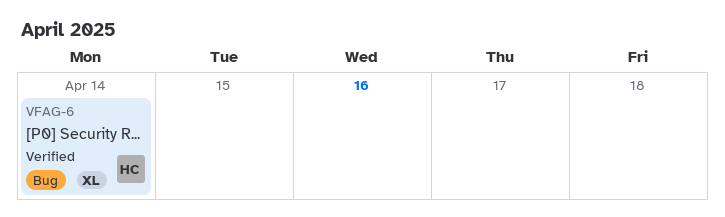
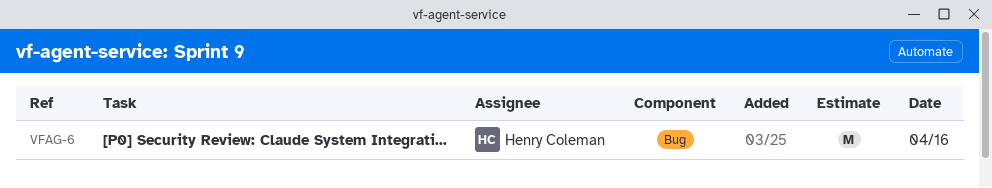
VFAG-6, estimate: XL -> M
VFAG-6, day: Apr 14 -> Apr 16

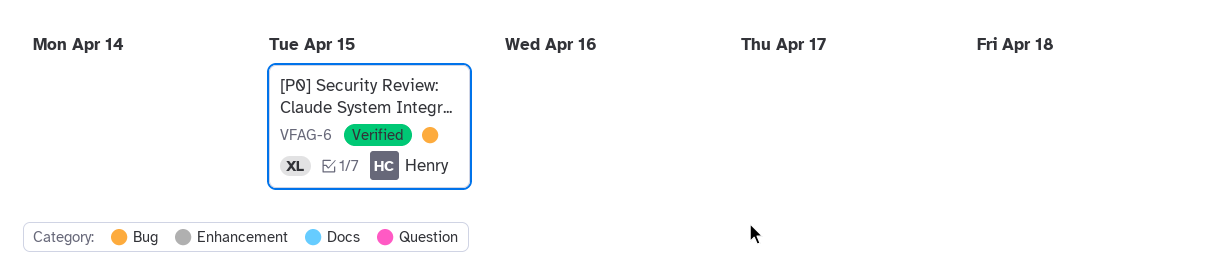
VFAG-6, estimate: M -> XL
VFAG-6, day: Apr 16 -> Apr 15

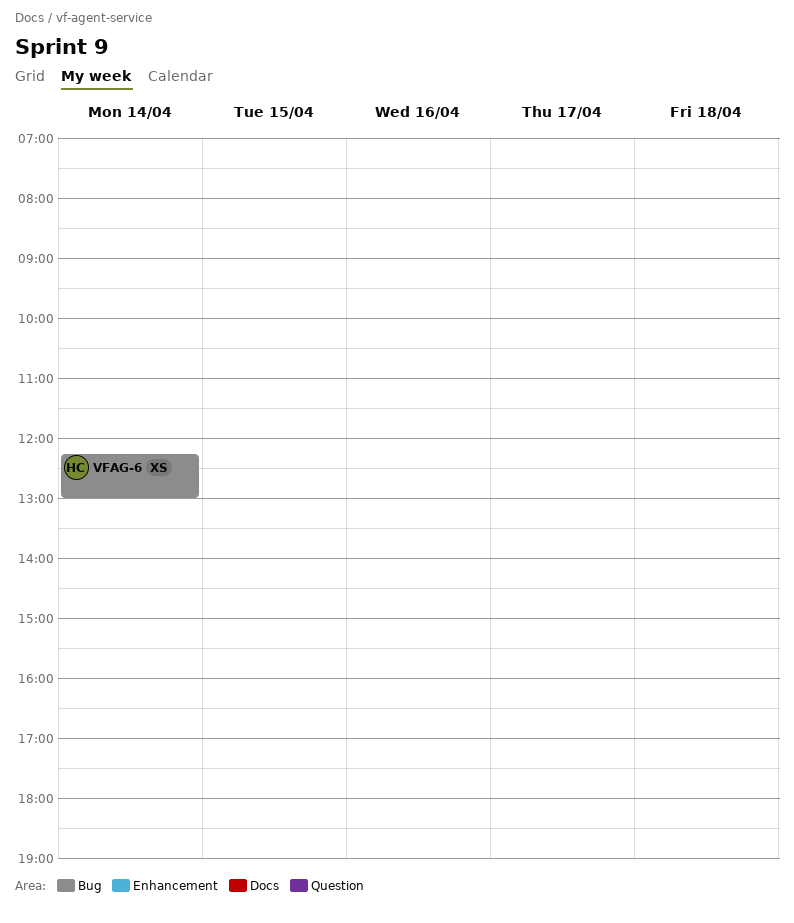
VFAG-6, estimate: XL -> XS
VFAG-6, day: Apr 15 -> Apr 14

